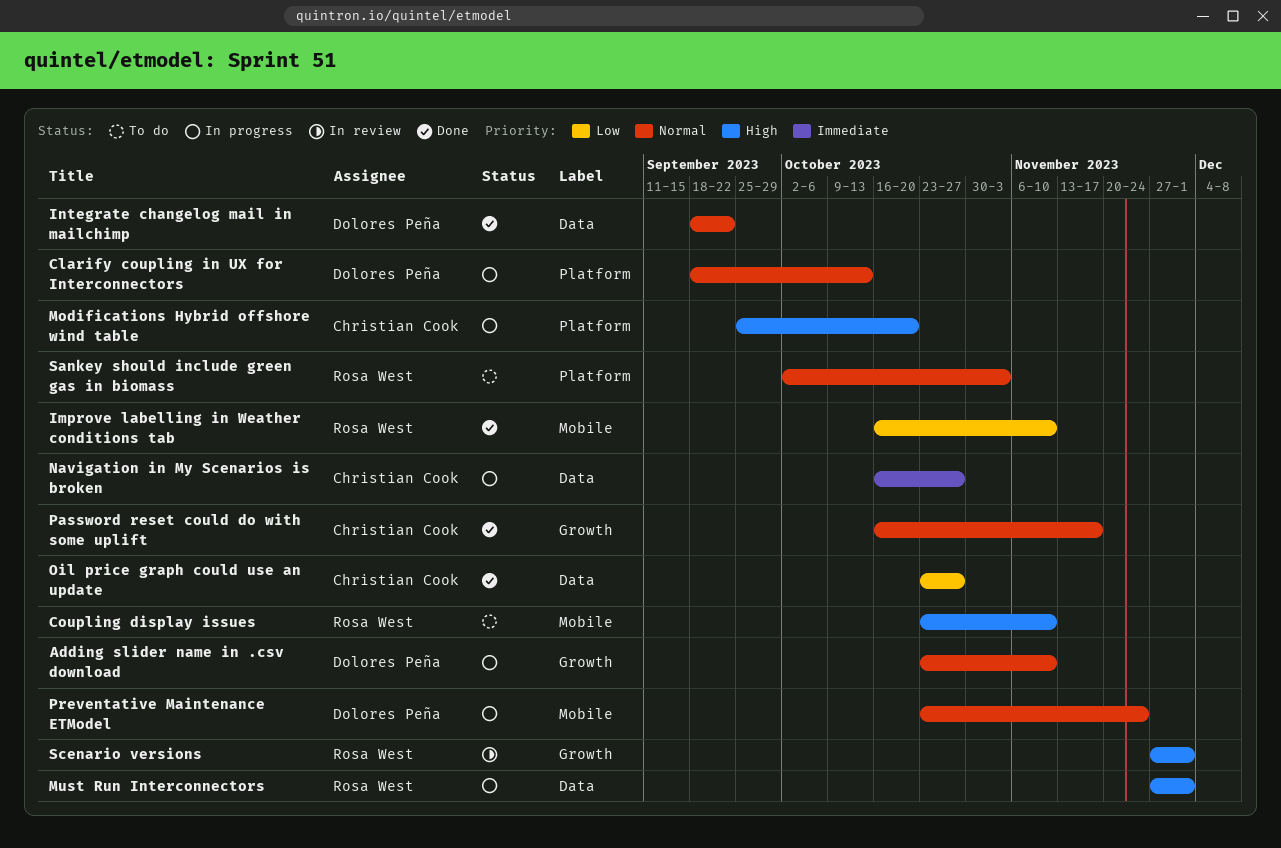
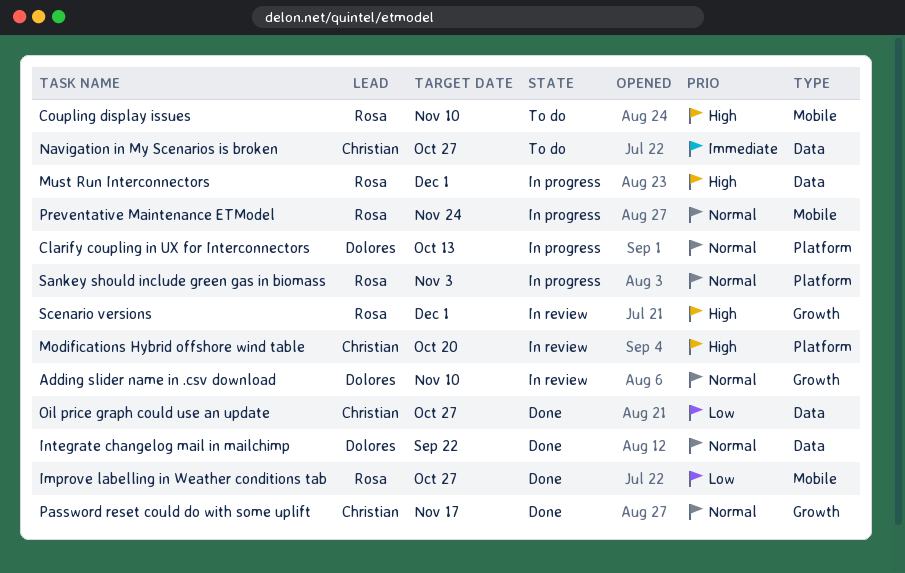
Adding slider name in .csv download, status: In progress -> In review
Improve labelling in Weather conditions tab, due: Nov 10 -> Oct 27
Modifications Hybrid offshore wind table, status: In progress -> In review
Navigation in My Scenarios is broken, status: In progress -> To do
Preventative Maintenance ETModel, owner: Dolores Peña -> Rosa West
Sankey should include green gas in biomass, status: To do -> In progress

